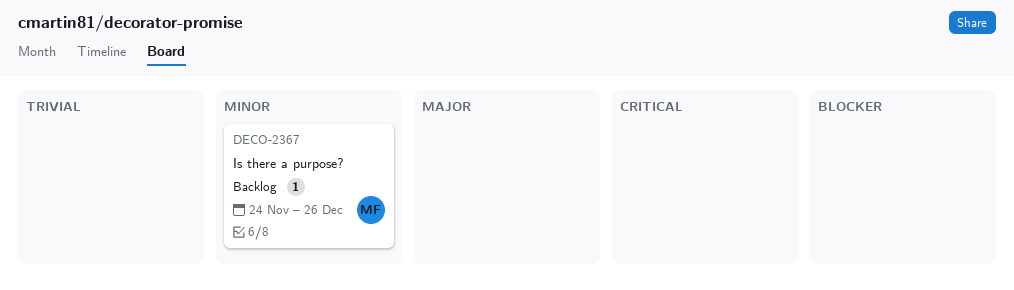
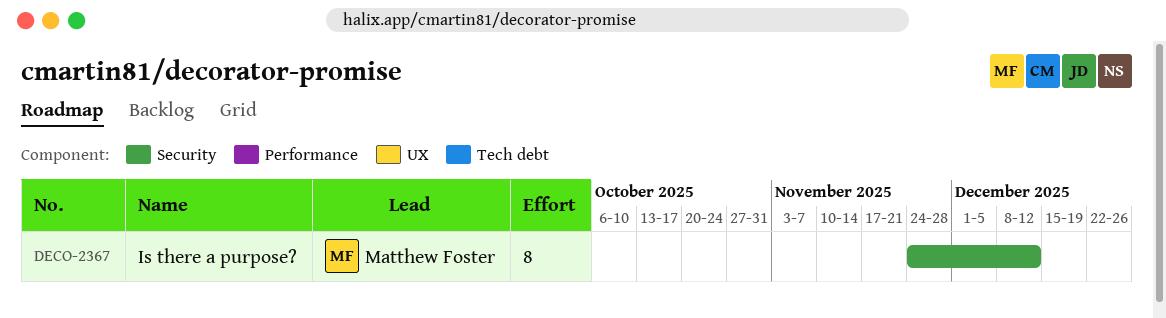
DECO-2367, estimate: 1 -> 8
DECO-2367, due: Dec 26 -> Dec 12

